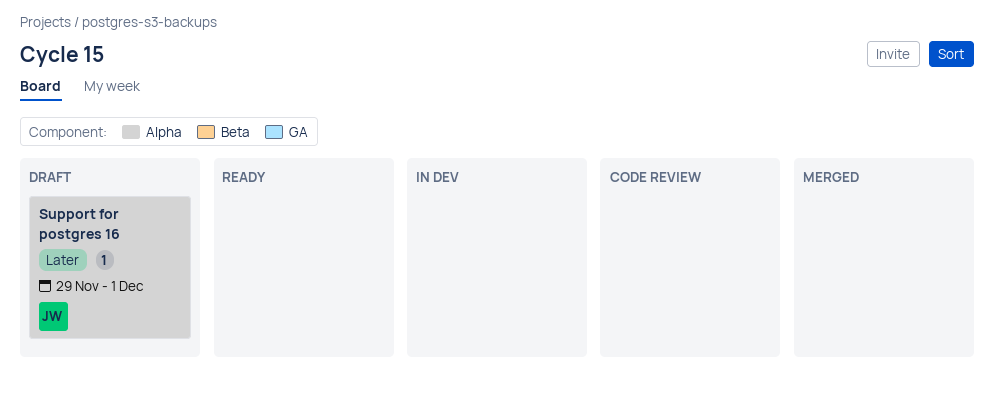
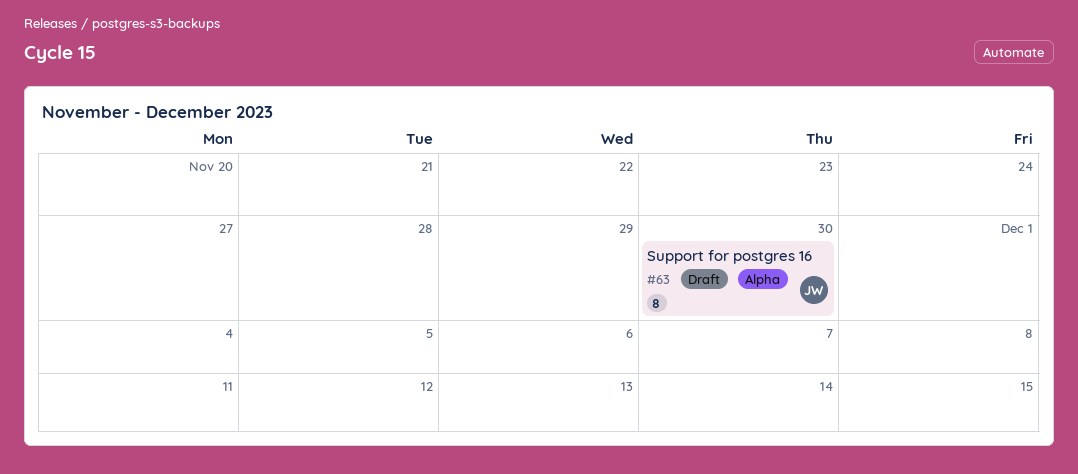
Support for postgres 16, estimate: 1 -> 8
Support for postgres 16, due: Dec 1 -> Nov 30

